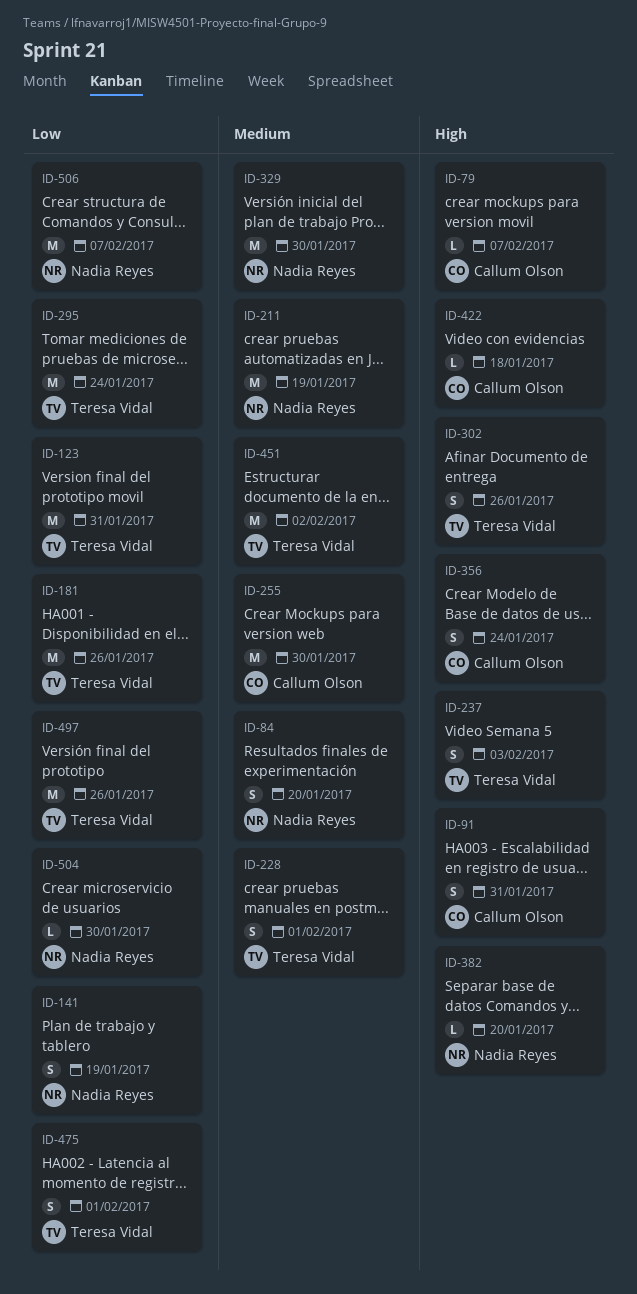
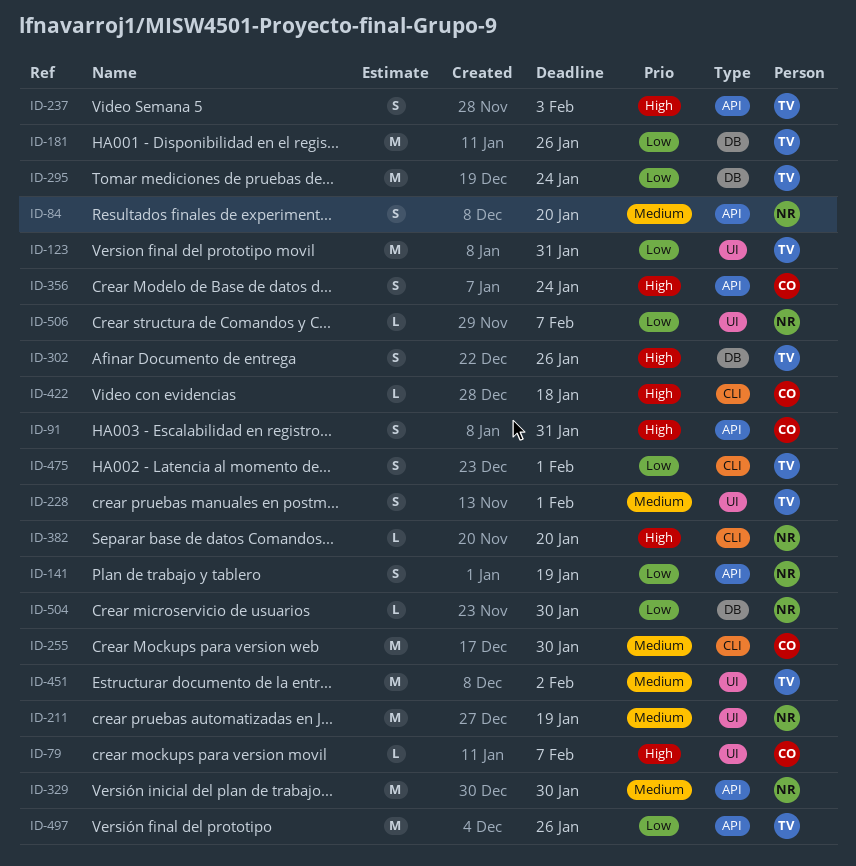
ID-506, estimate: M -> L

